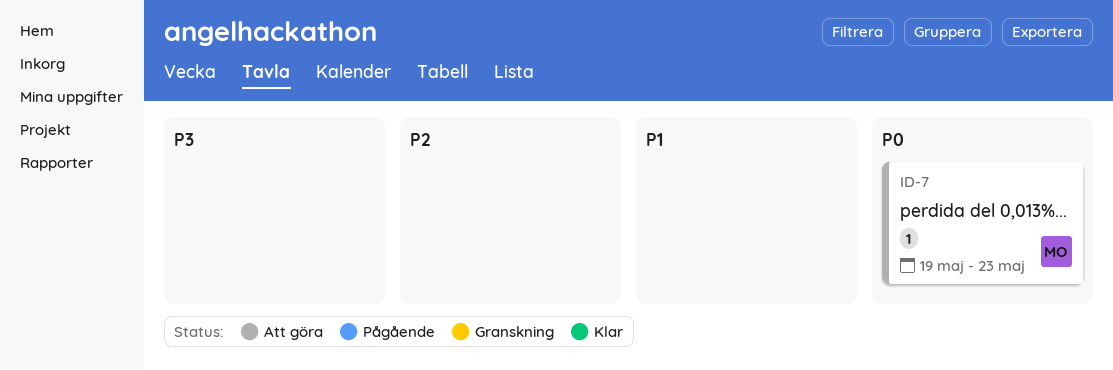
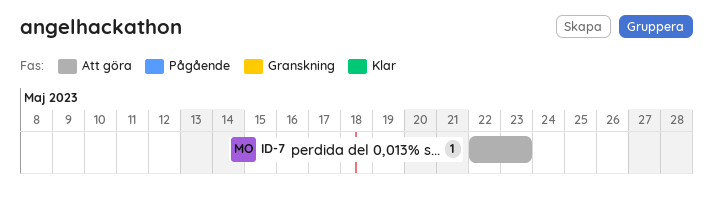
ID-7, start: May 19 -> May 22

